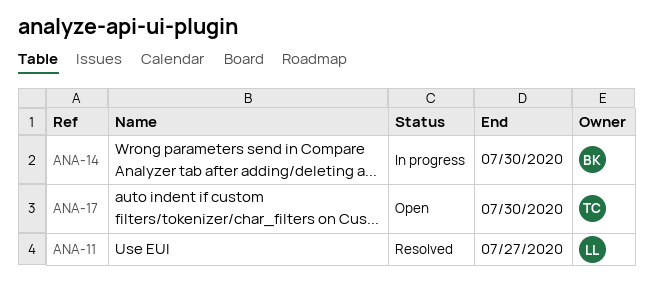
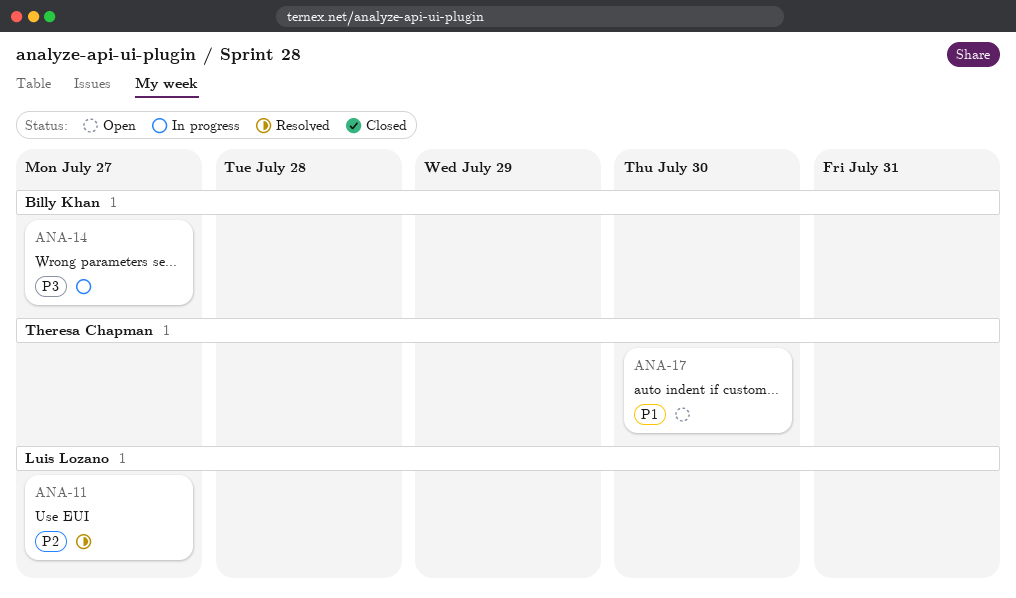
ANA-14, due: Jul 30 -> Jul 27

